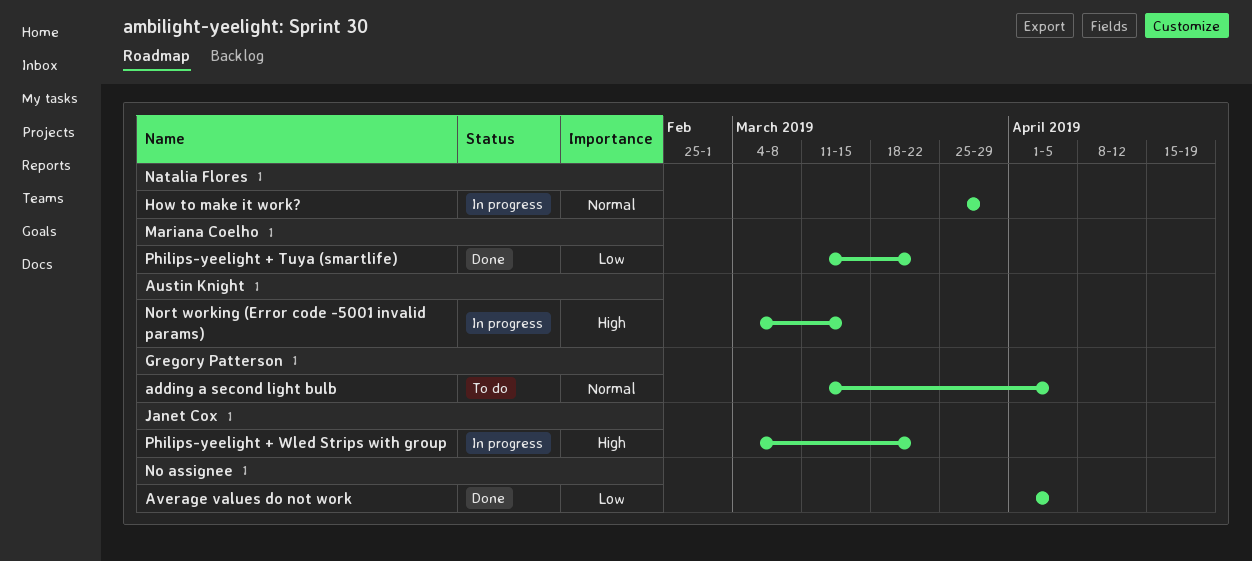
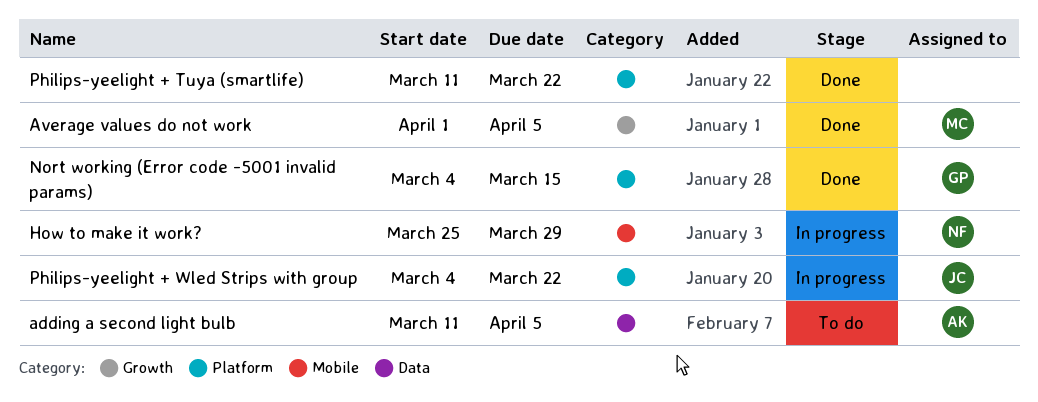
adding a second light bulb, owner: Gregory Patterson -> Austin Knight
Average values do not work, owner: none -> Mariana Coelho
Nort working (Error code -5001 invalid params), status: In progress -> Done
Nort working (Error code -5001 invalid params), owner: Austin Knight -> Gregory Patterson
Philips-yeelight + Tuya (smartlife), owner: Mariana Coelho -> none

